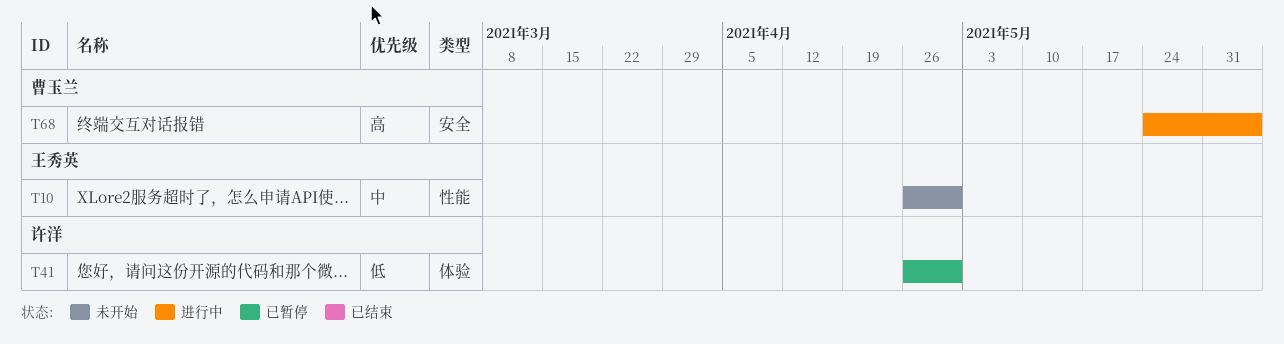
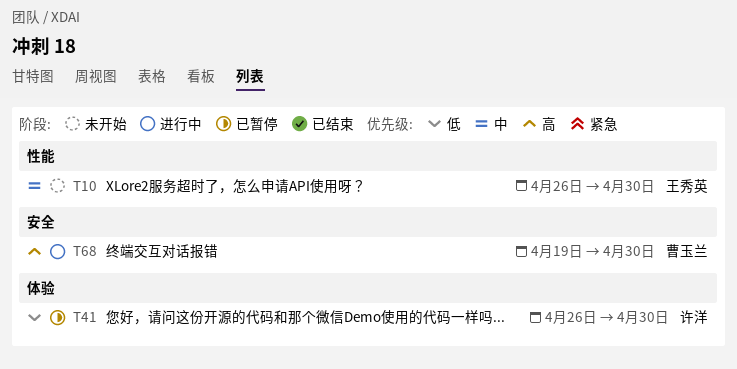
T68, start: May 24 -> Apr 19
T68, due: Jun 4 -> Apr 30

